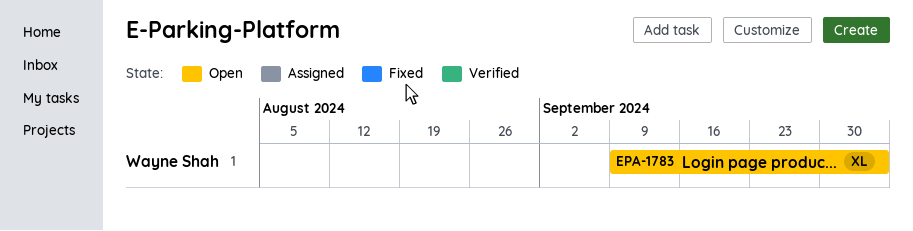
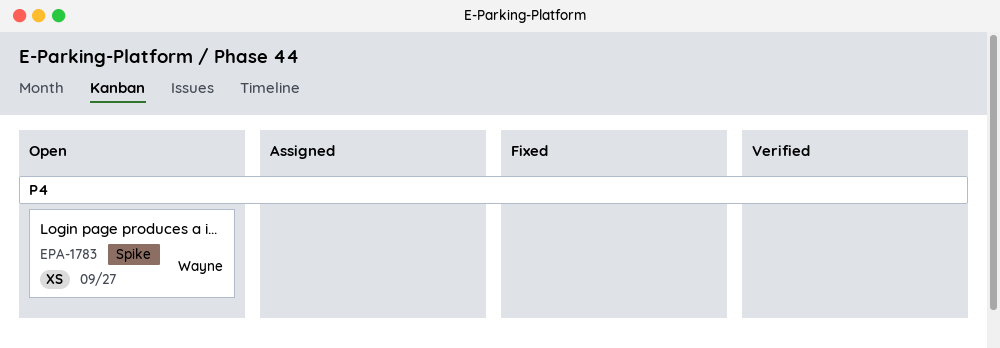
EPA-1783, estimate: XL -> XS
EPA-1783, due: Oct 4 -> Sep 27

